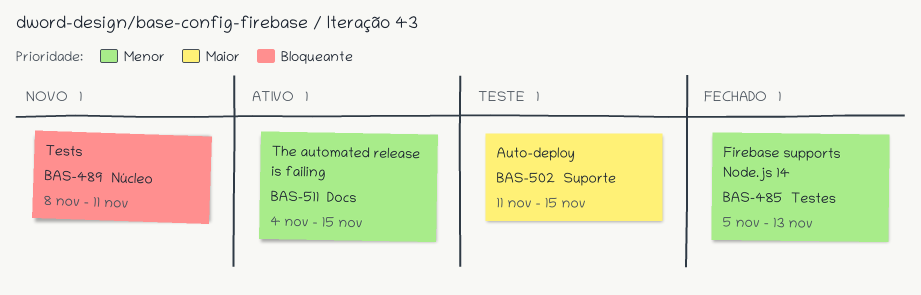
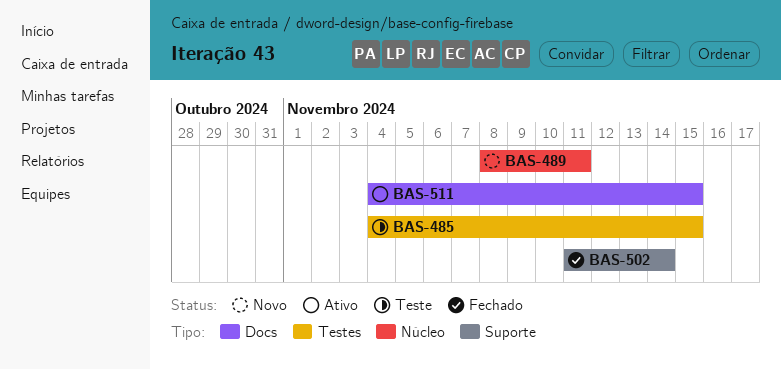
BAS-485, status: Fechado -> Teste
BAS-485, start: Nov 5 -> Nov 4
BAS-485, due: Nov 13 -> Nov 15
BAS-502, status: Teste -> Fechado
BAS-502, due: Nov 15 -> Nov 14

